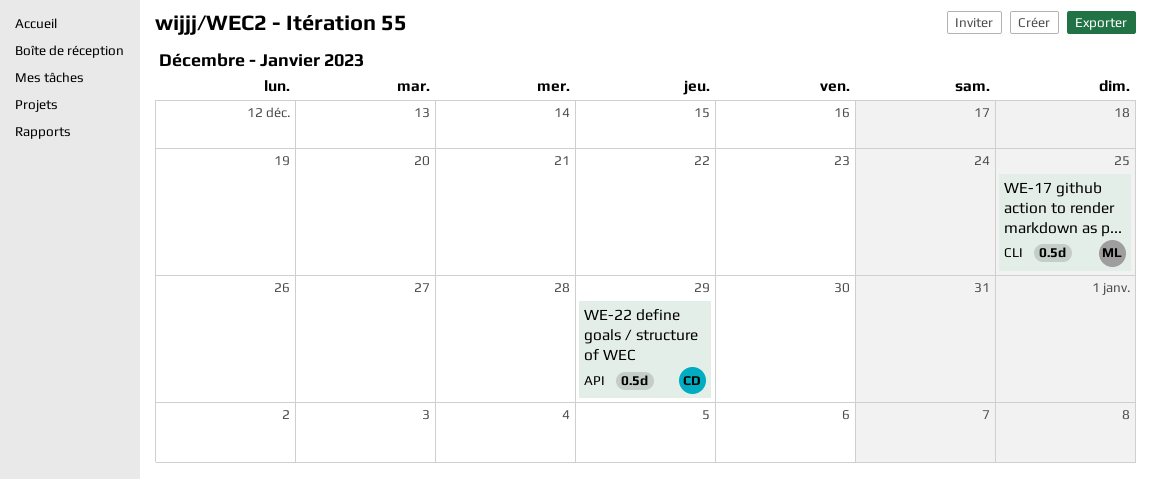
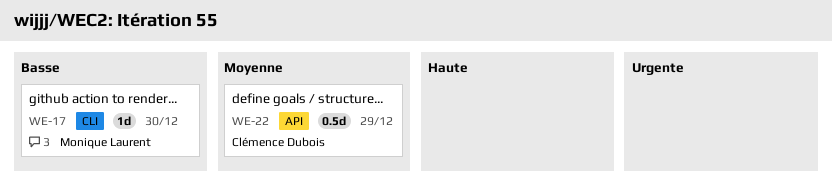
WE-17, estimate: 0.5d -> 1d
WE-17, due: Dec 25 -> Dec 30

